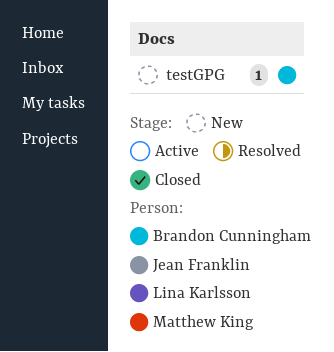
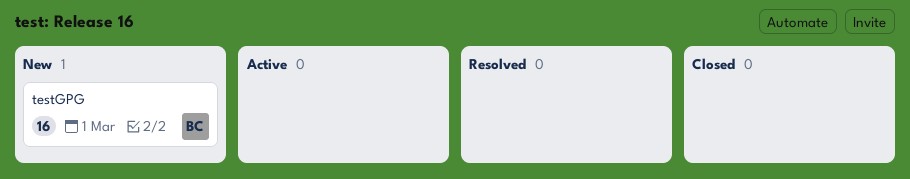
testGPG, estimate: 1 -> 16

